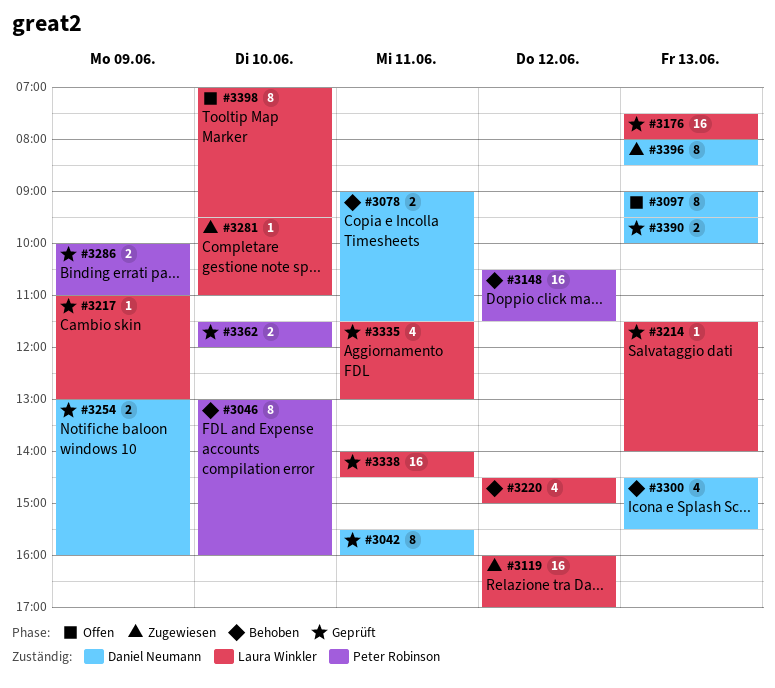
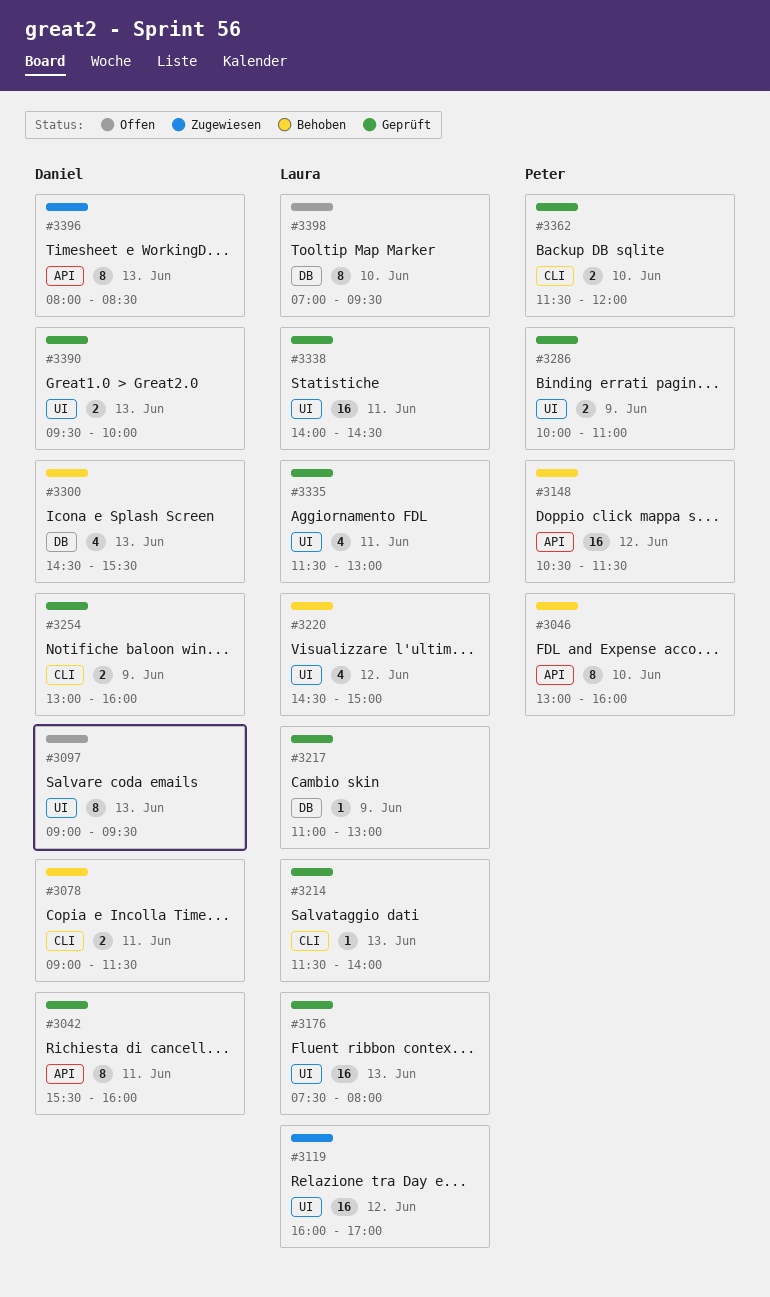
#3281: present -> none

